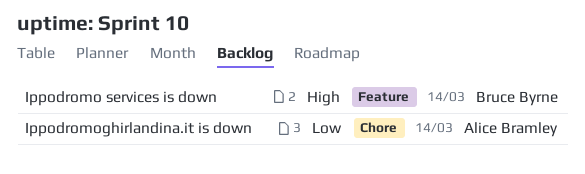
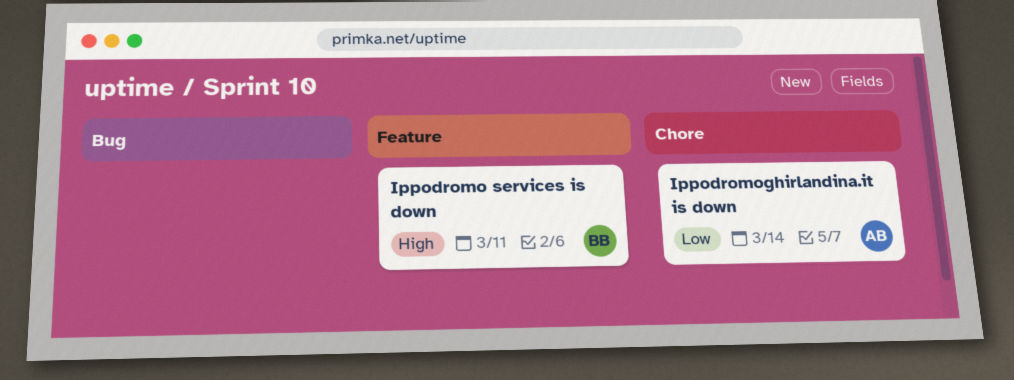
Ippodromo services is down, due: Mar 14 -> Mar 11

